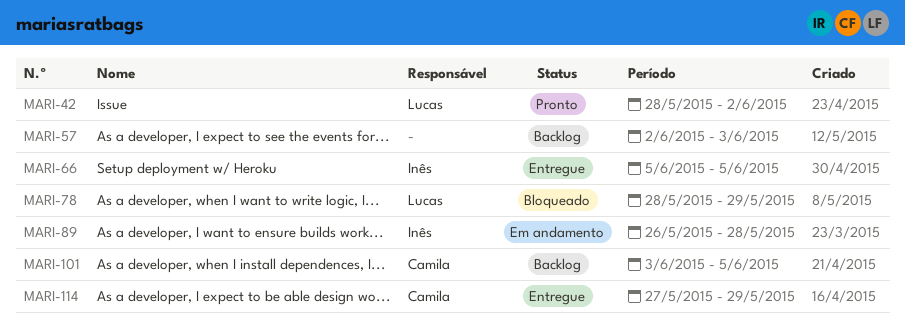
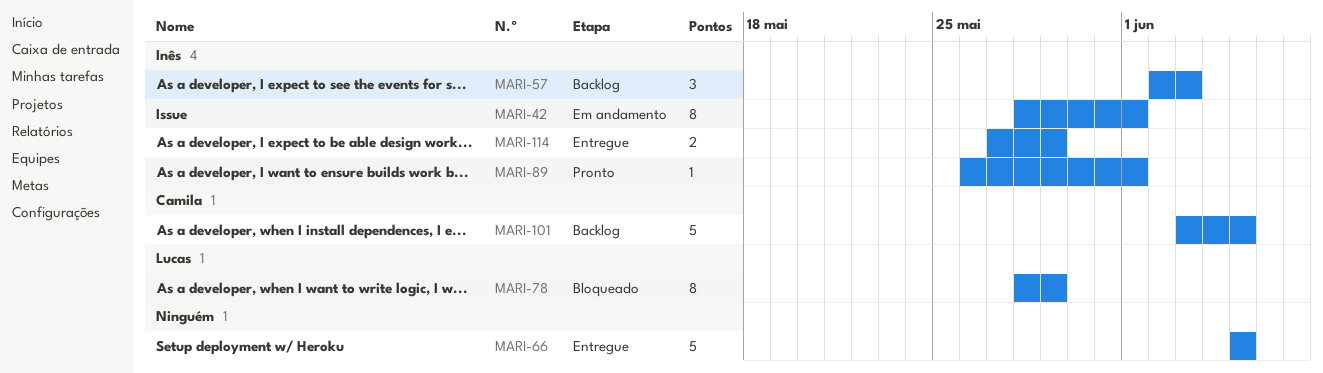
MARI-42, status: Pronto -> Em andamento
MARI-42, owner: Lucas -> Inês
MARI-42, due: Jun 2 -> Jun 1
MARI-57, owner: none -> Inês
MARI-66, owner: Inês -> none
MARI-89, status: Em andamento -> Pronto
MARI-89, due: May 28 -> Jun 1
MARI-114, owner: Camila -> Inês

